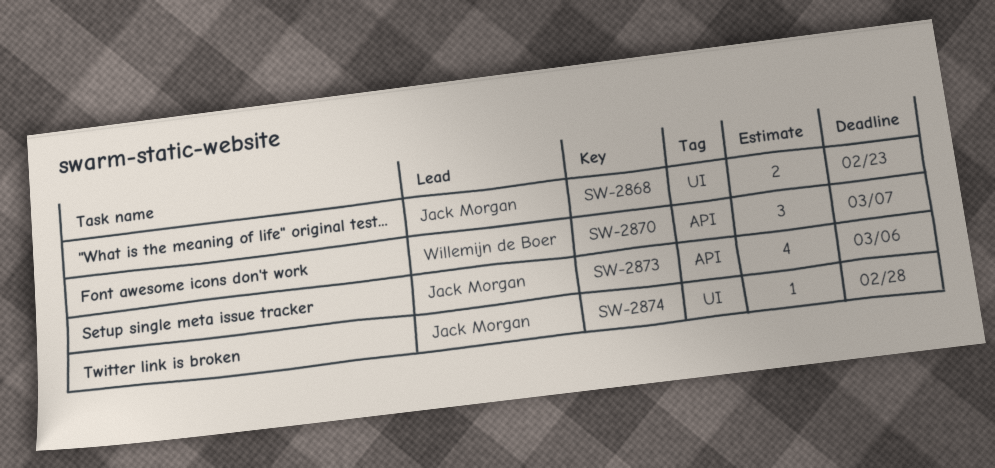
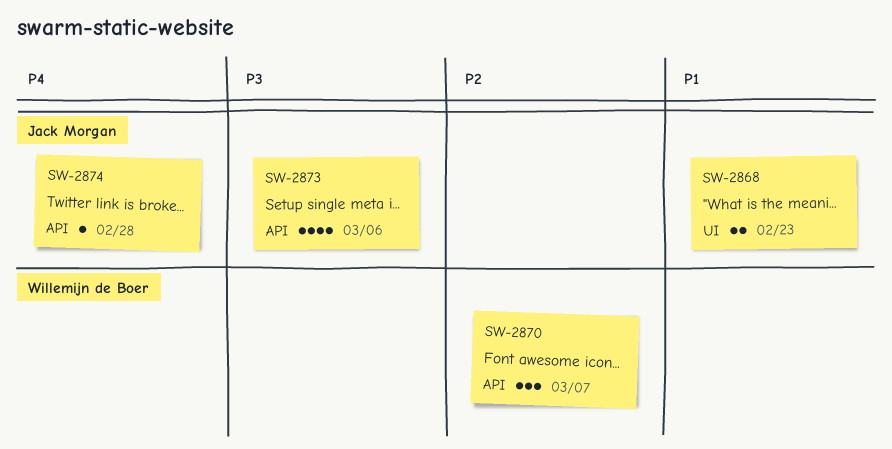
SW-2874, label: UI -> API

